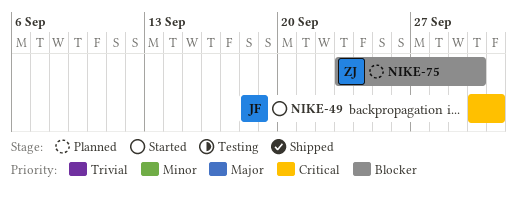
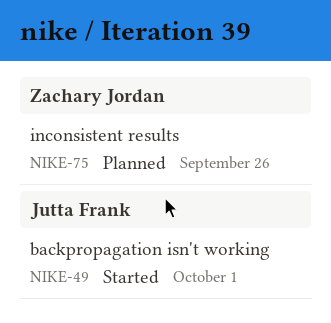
NIKE-75, due: Sep 30 -> Sep 26

